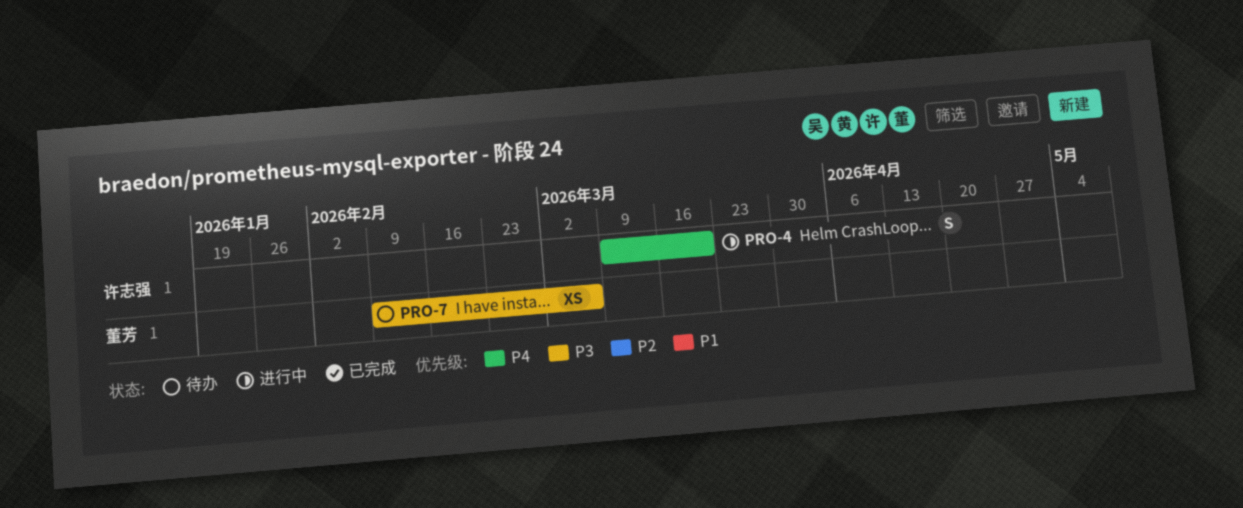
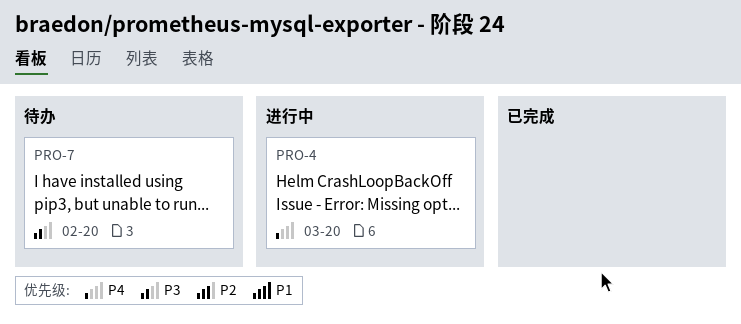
PRO-7, due: Mar 6 -> Feb 20

